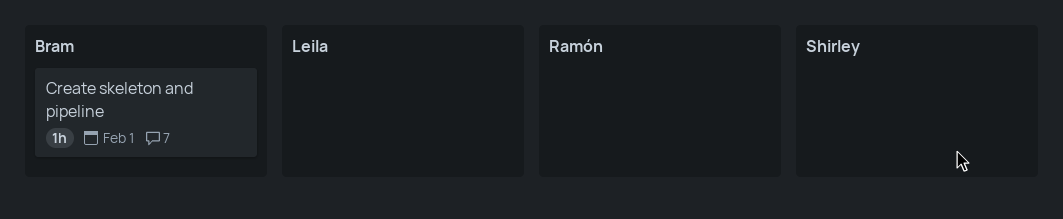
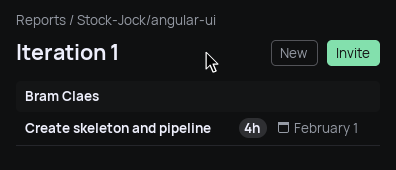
Create skeleton and pipeline, estimate: 1h -> 4h

